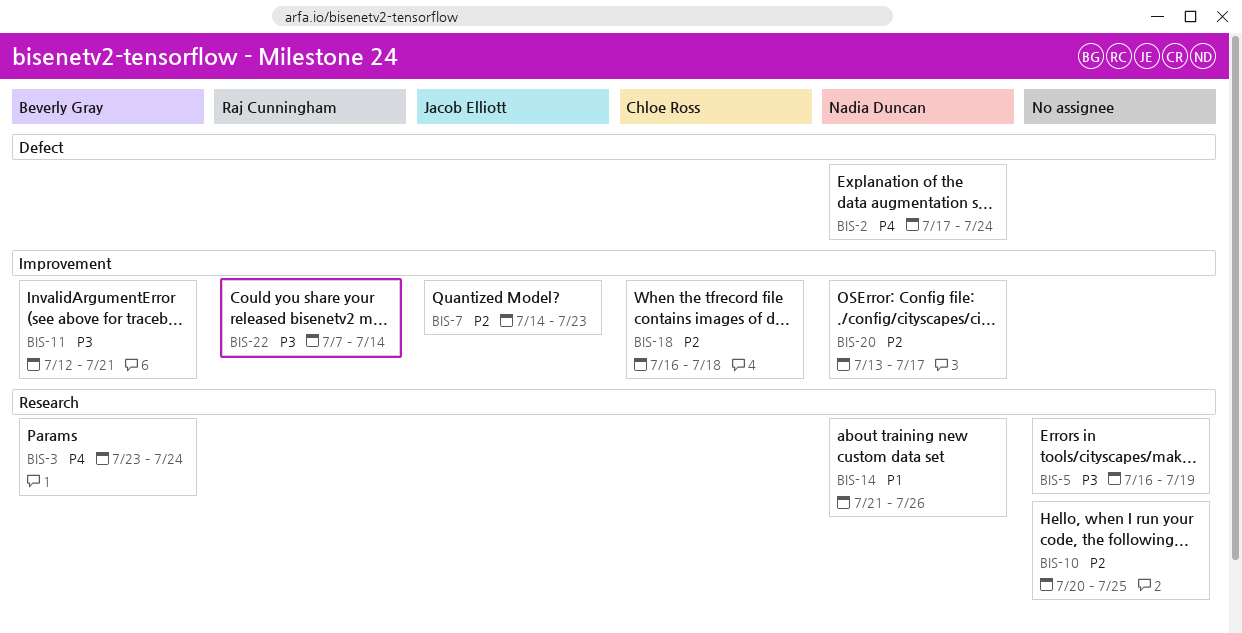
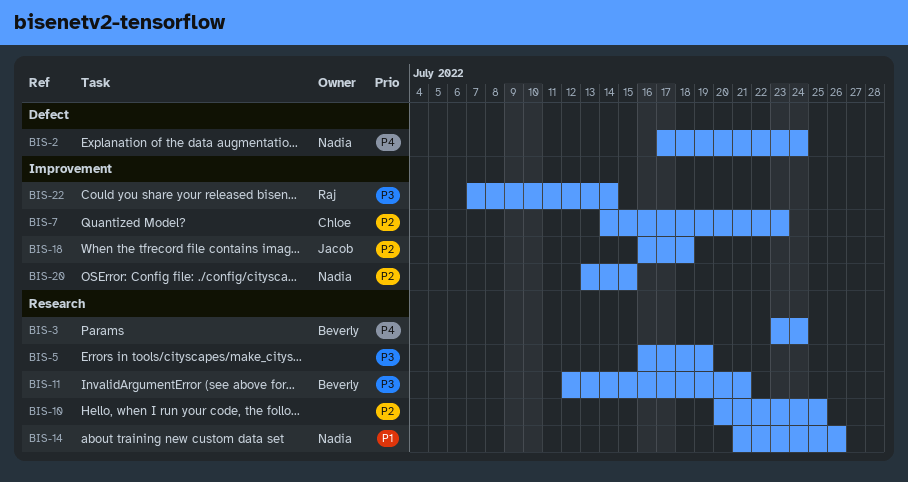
BIS-7, owner: Jacob Elliott -> Chloe Ross
BIS-11, label: Improvement -> Research
BIS-18, owner: Chloe Ross -> Jacob Elliott
BIS-20, due: Jul 17 -> Jul 15

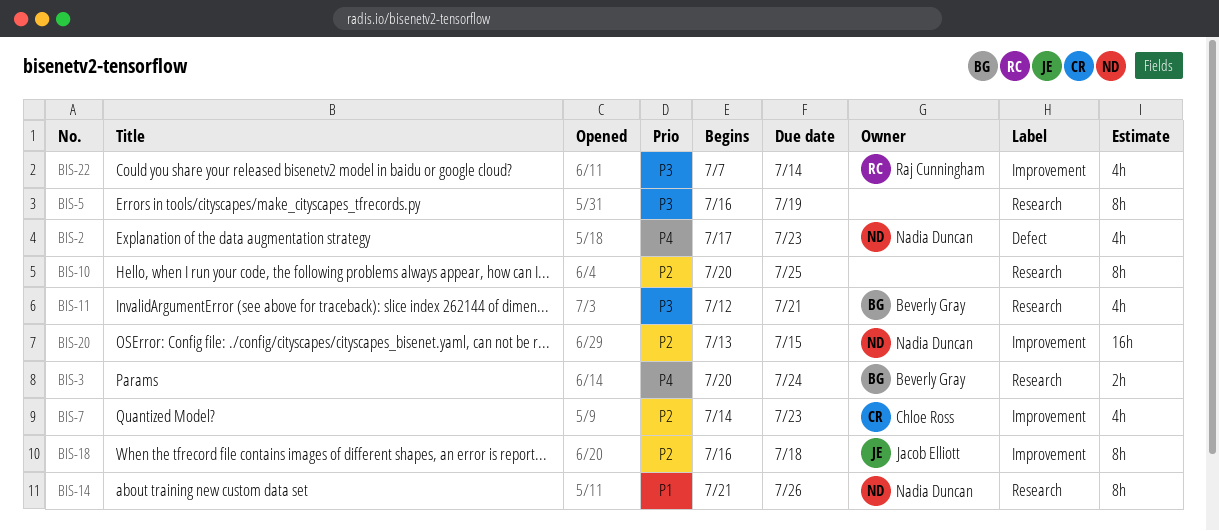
BIS-2, due: Jul 24 -> Jul 23
BIS-3, start: Jul 23 -> Jul 20

